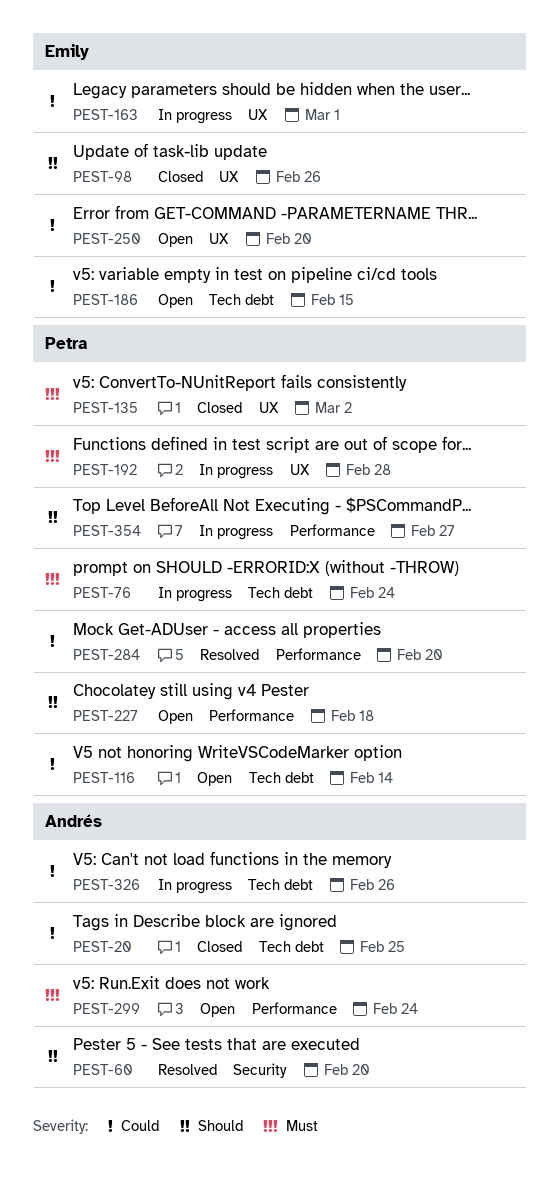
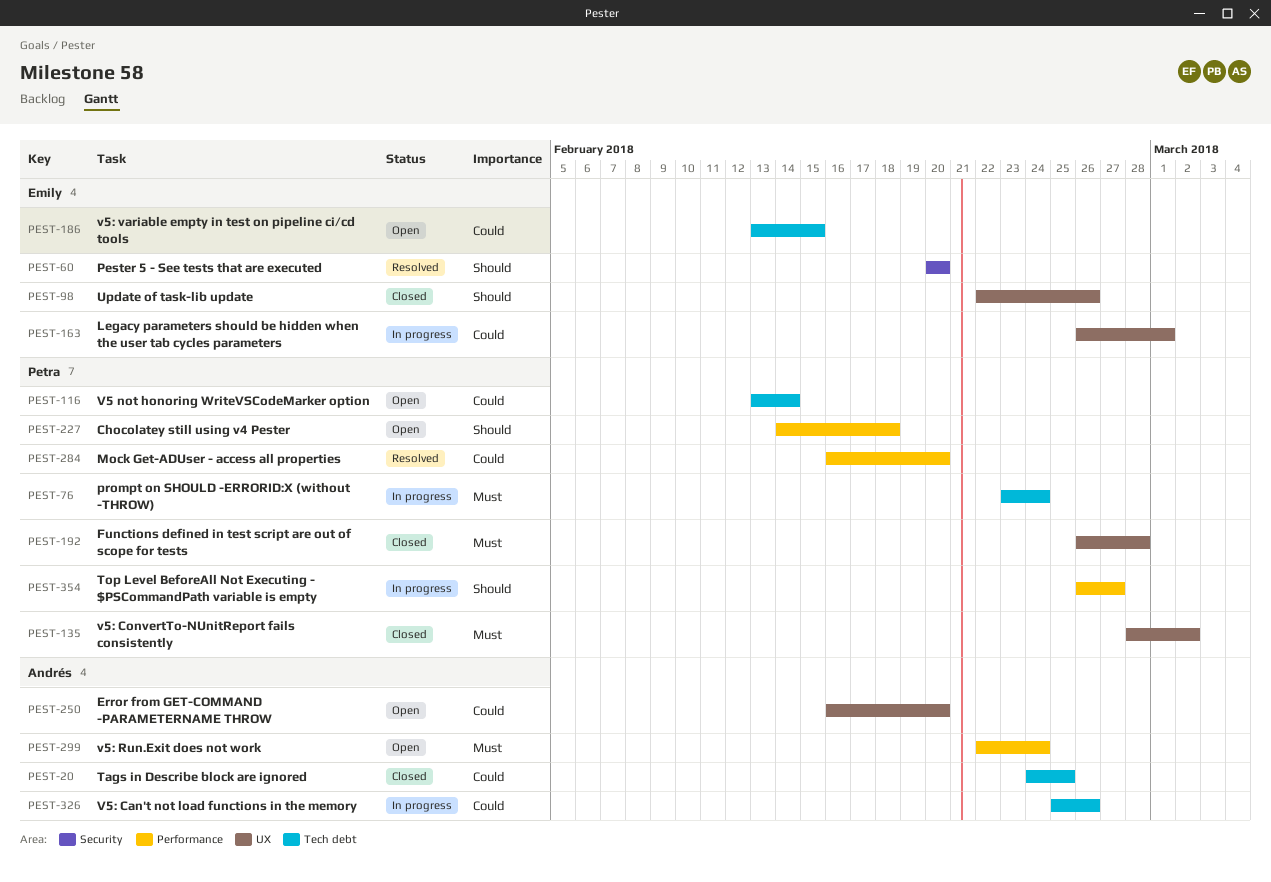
PEST-60, owner: Andrés -> Emily
PEST-192, status: In progress -> Closed
PEST-250, owner: Emily -> Andrés

